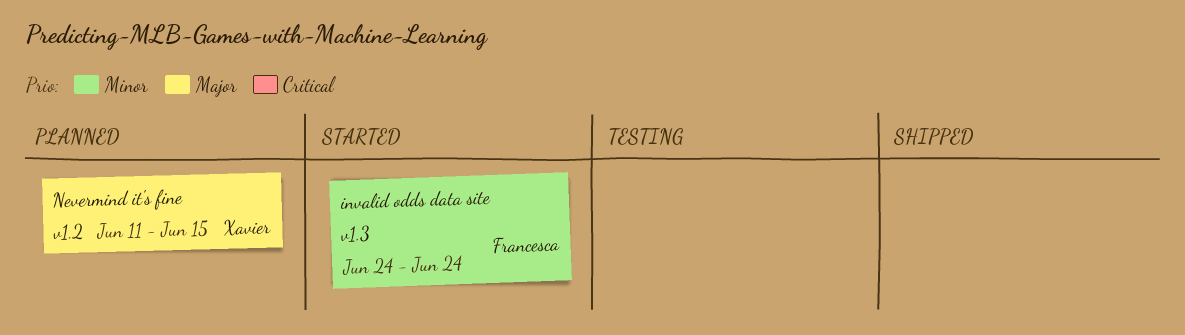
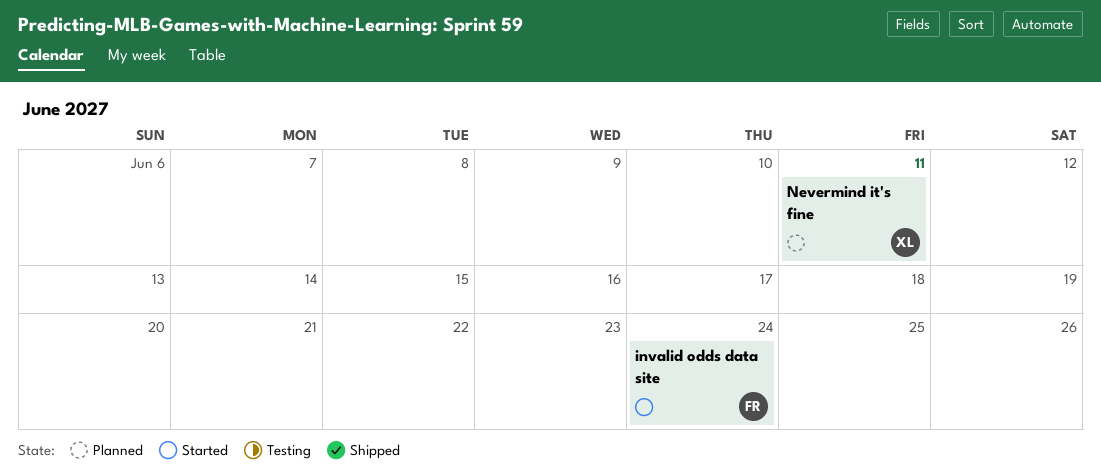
Nevermind it's fine, due: Jun 15 -> Jun 11

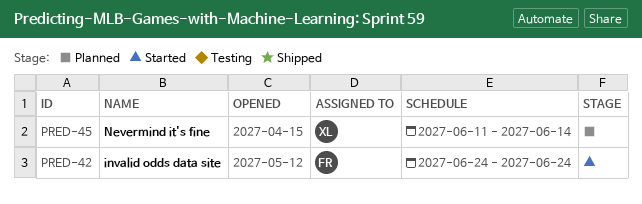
Nevermind it's fine, due: Jun 11 -> Jun 14

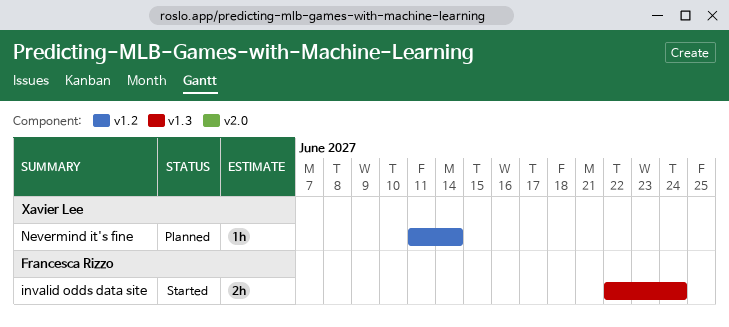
invalid odds data site, start: Jun 24 -> Jun 22

